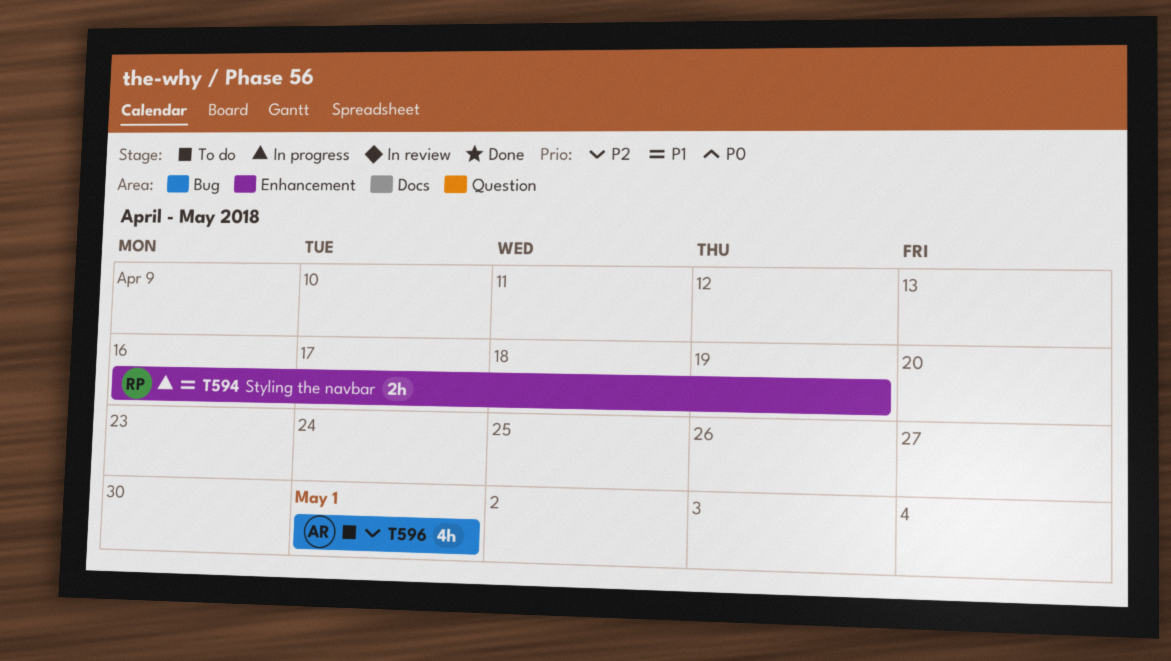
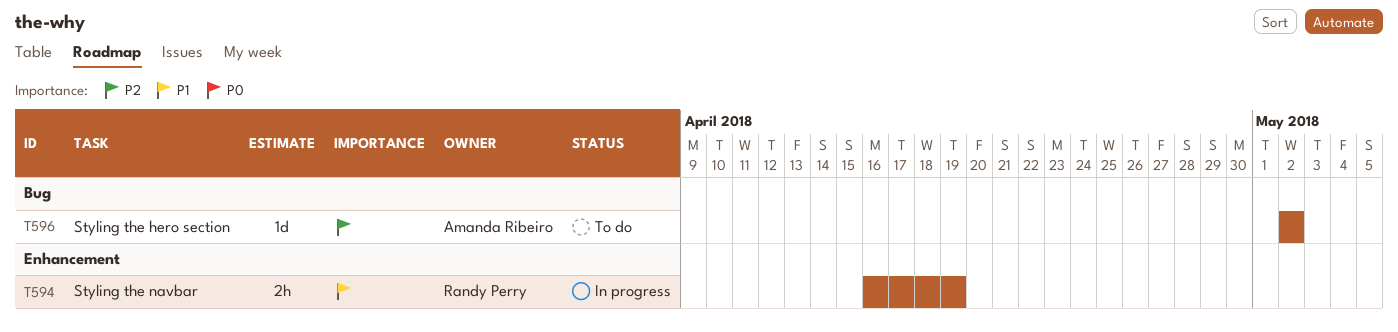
T596, estimate: 4h -> 1d
T596, start: May 1 -> May 2
T596, due: May 1 -> May 2

